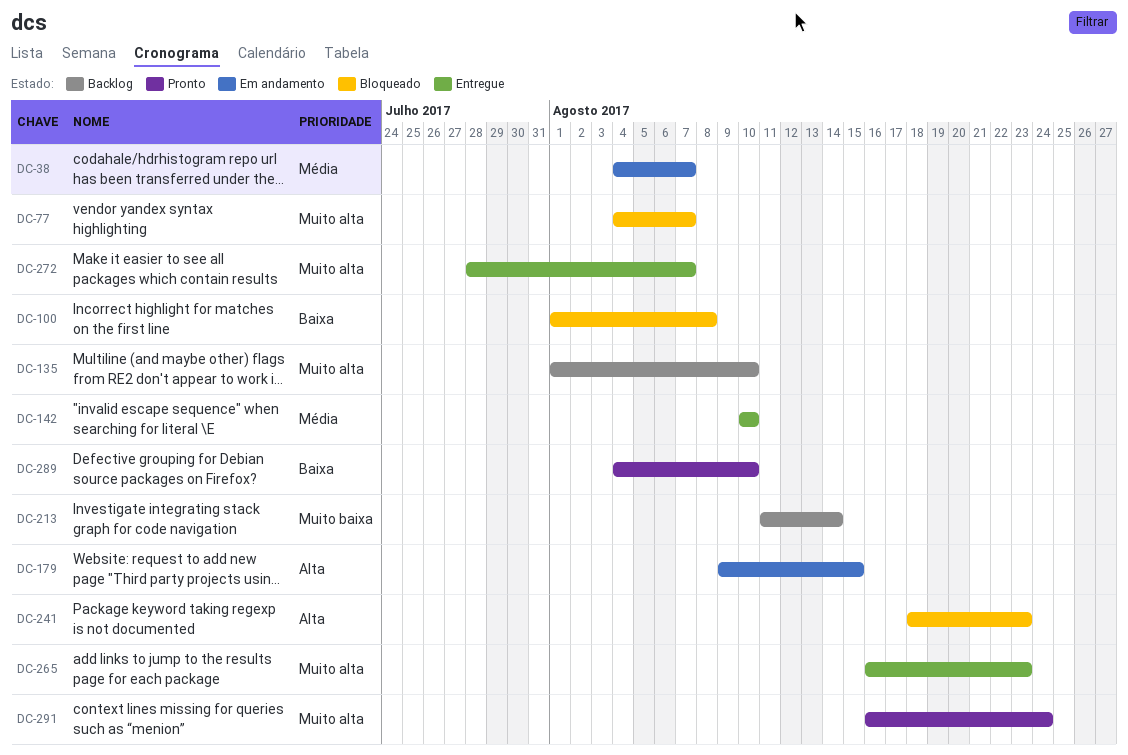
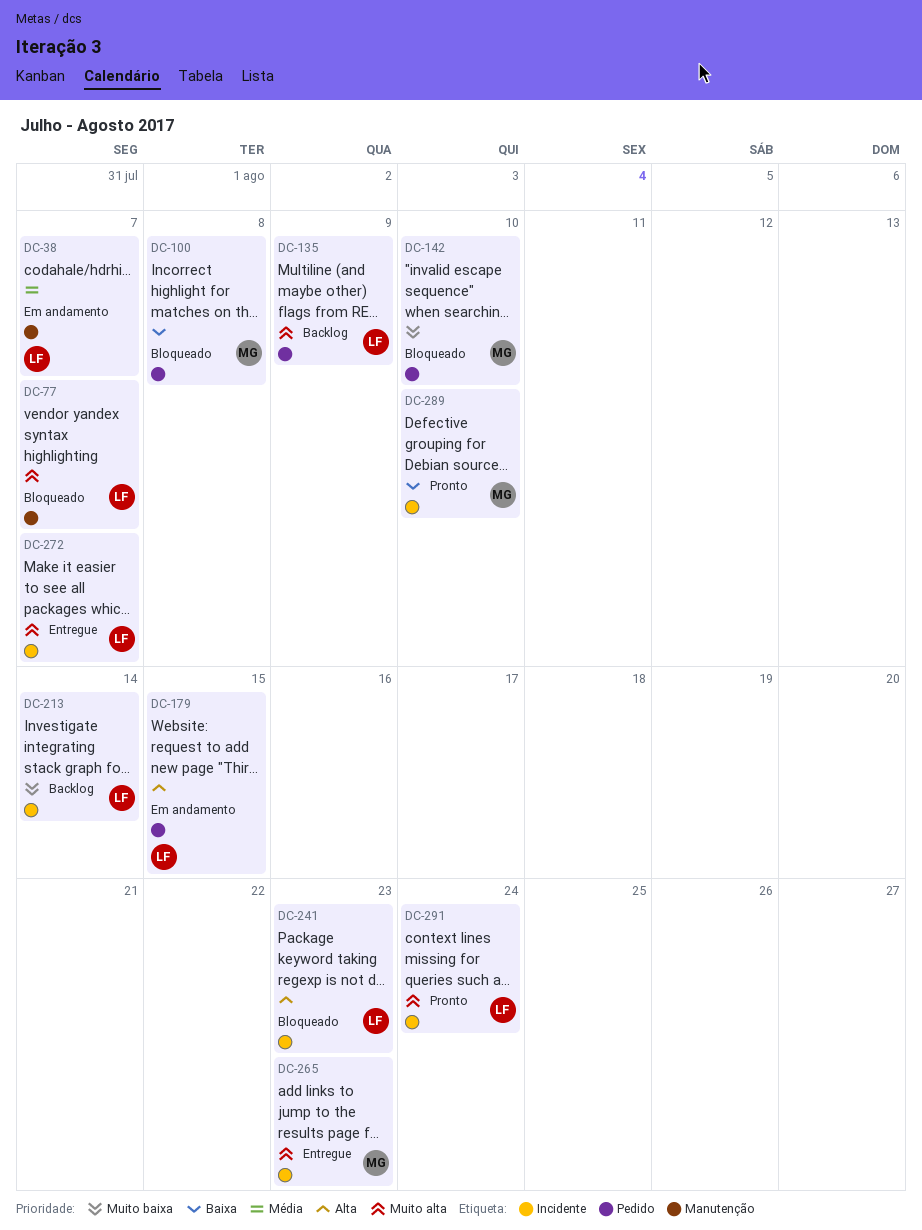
DC-135, due: Aug 10 -> Aug 9
DC-142, status: Entregue -> Bloqueado
DC-142, priority: Média -> Muito baixa

